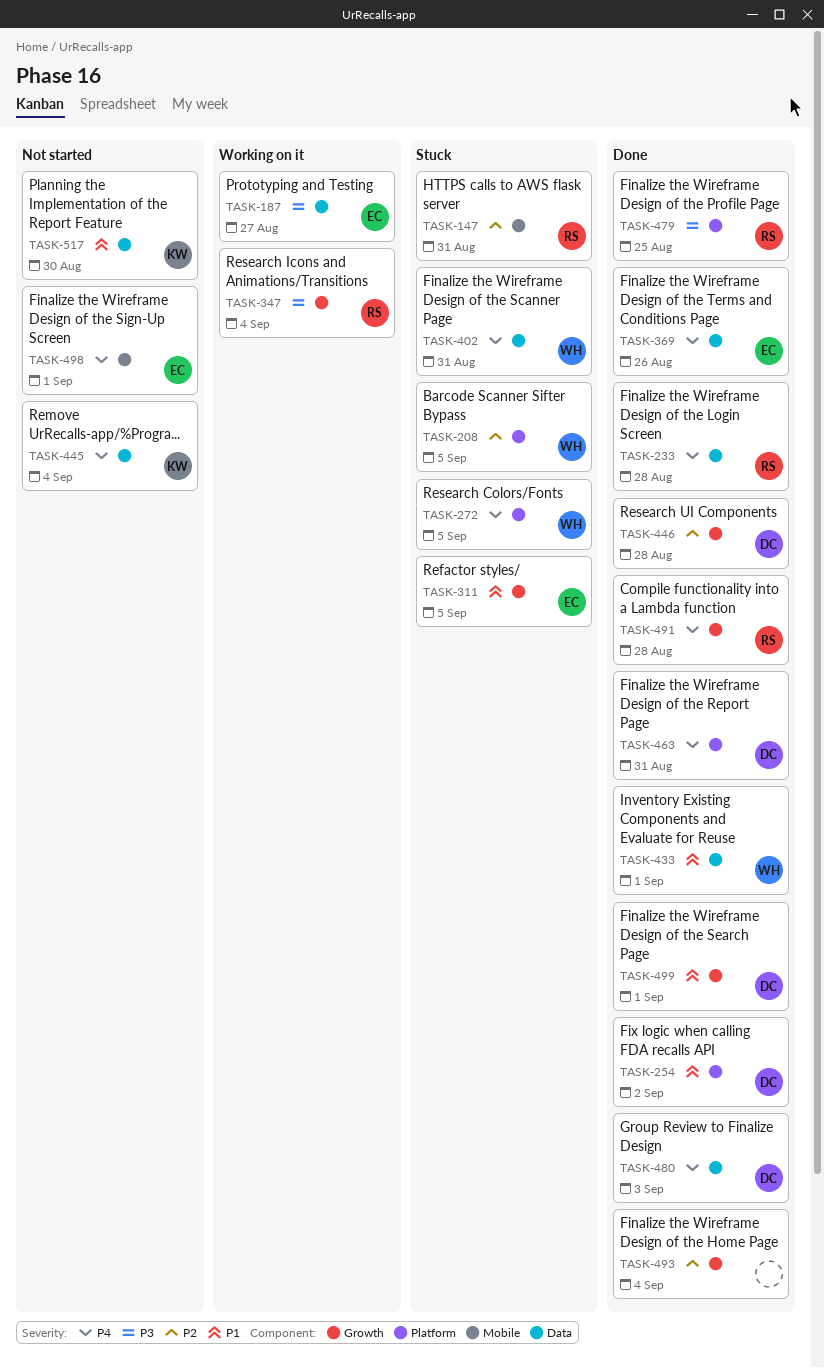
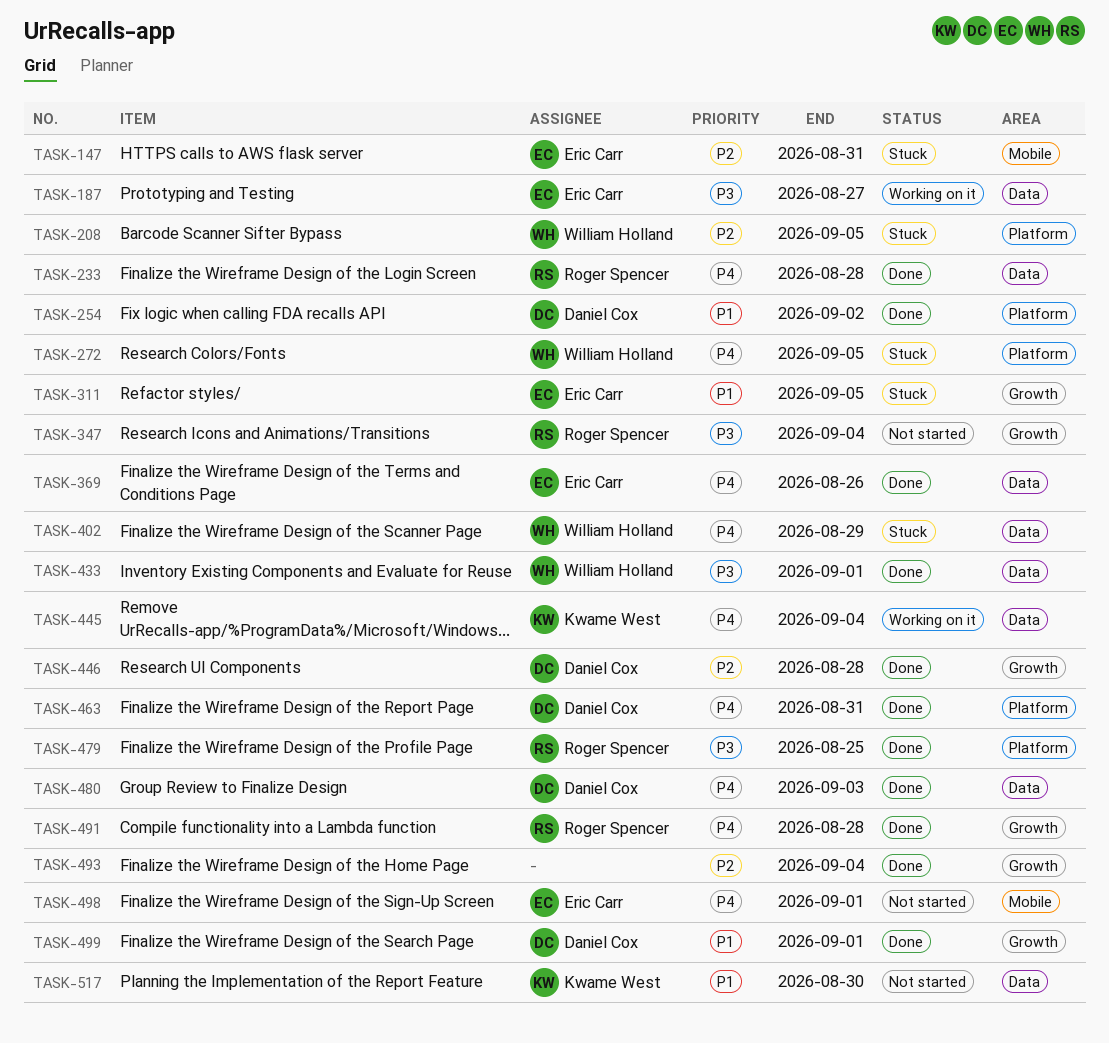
TASK-147, owner: Roger Spencer -> Eric Carr
TASK-347, status: Working on it -> Not started
TASK-402, due: Aug 31 -> Aug 29
TASK-433, priority: P1 -> P3
TASK-445, status: Not started -> Working on it

